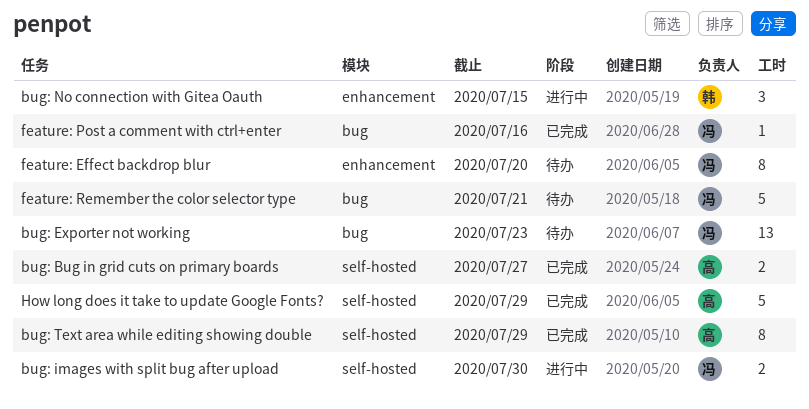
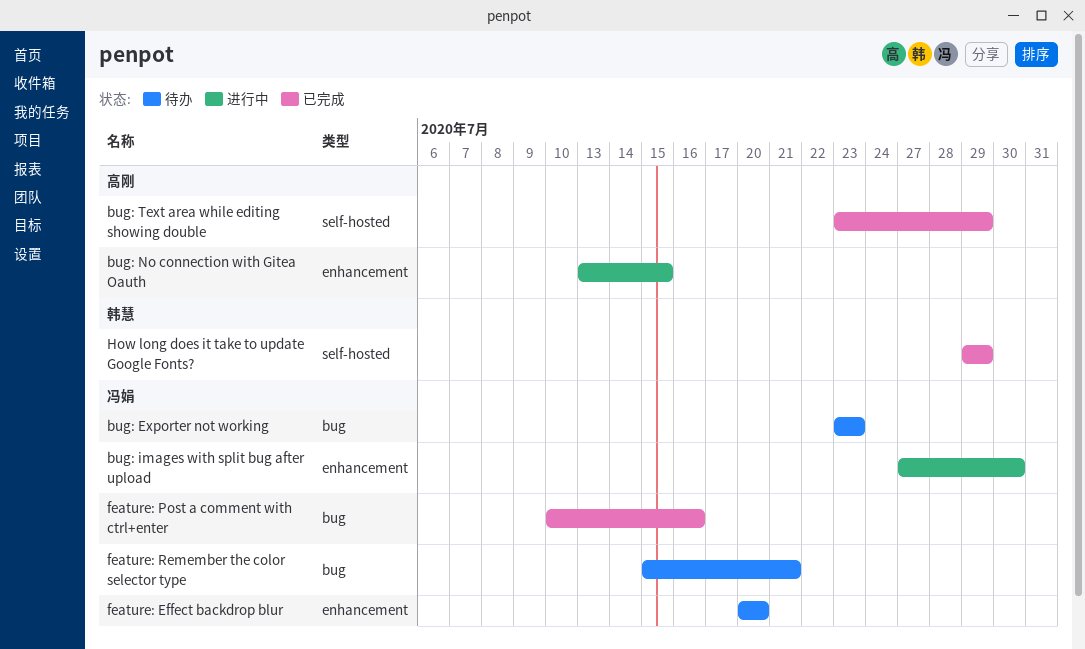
bug: Bug in grid cuts on primary boards: present -> none
bug: images with split bug after upload, label: self-hosted -> enhancement
bug: No connection with Gitea Oauth, owner: 韩慧 -> 高刚
How long does it take to update Google Fonts?, owner: 高刚 -> 韩慧

